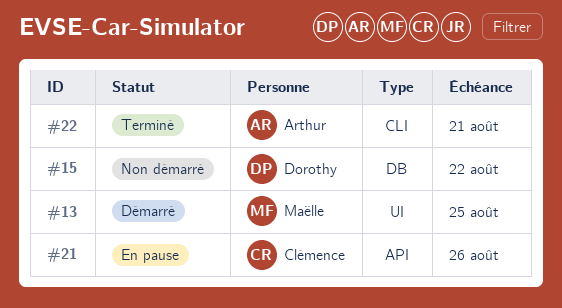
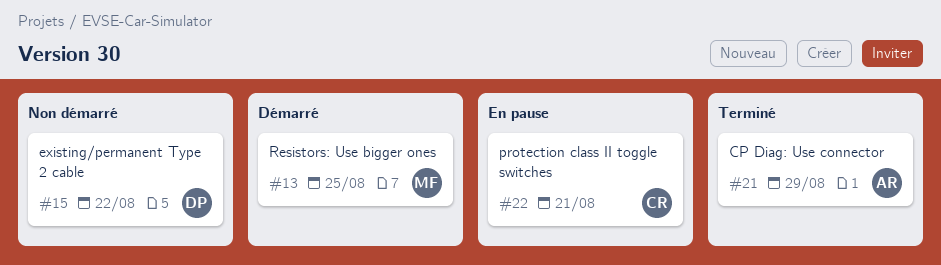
#21, status: En pause -> Terminé
#21, owner: Clémence -> Arthur
#21, due: Aug 26 -> Aug 29
#22, status: Terminé -> En pause
#22, owner: Arthur -> Clémence

